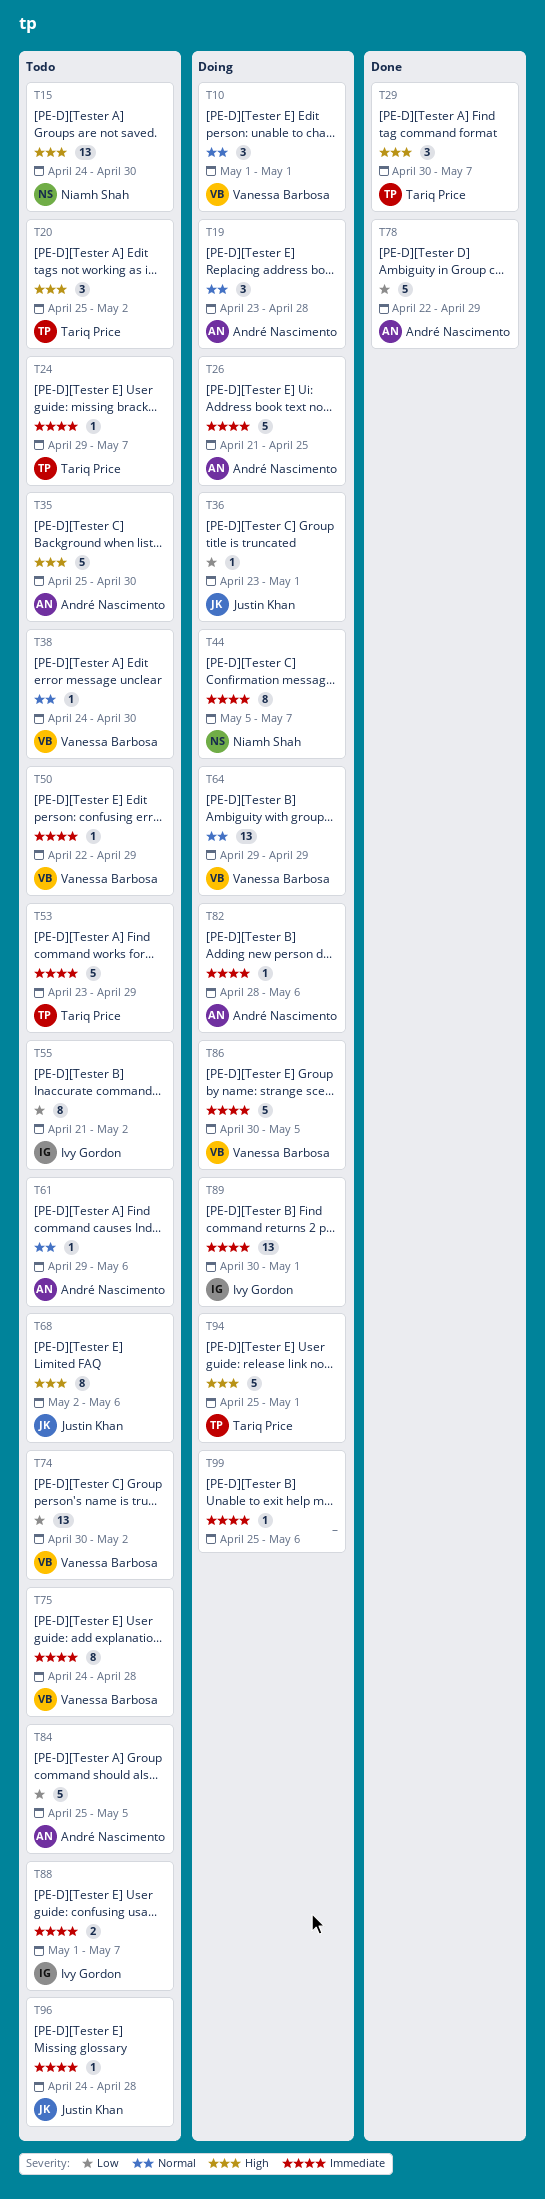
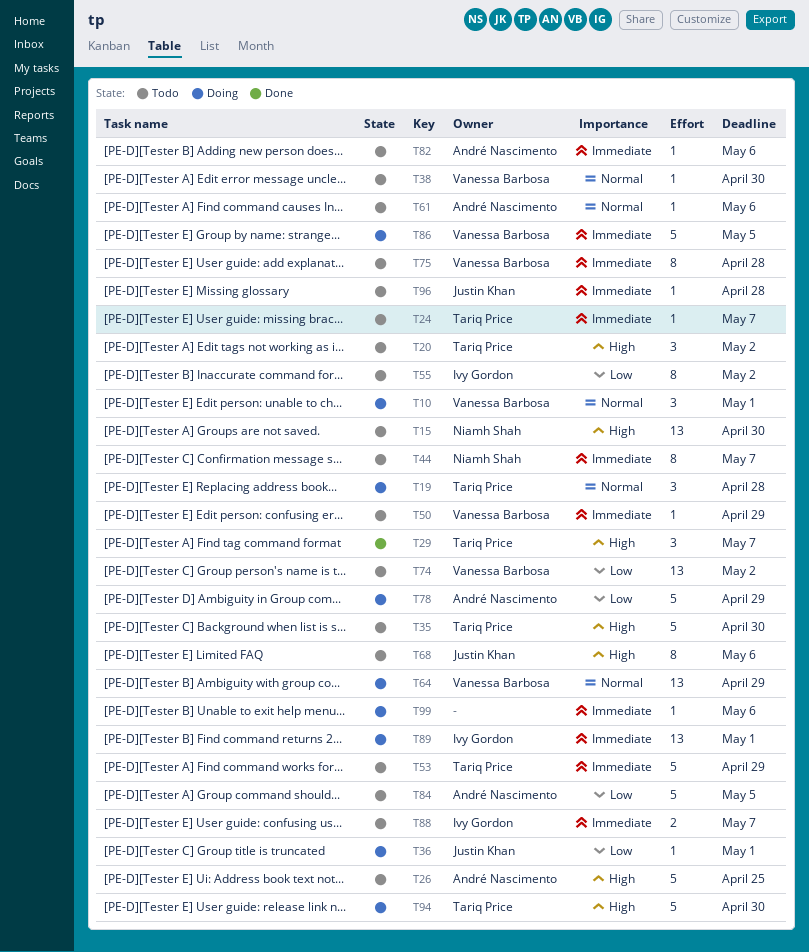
T19, owner: André Nascimento -> Tariq Price
T26, status: Doing -> Todo
T26, priority: Immediate -> High
T35, owner: André Nascimento -> Tariq Price
T44, status: Doing -> Todo
T78, status: Done -> Doing
T82, status: Doing -> Todo
T94, due: May 1 -> Apr 30

